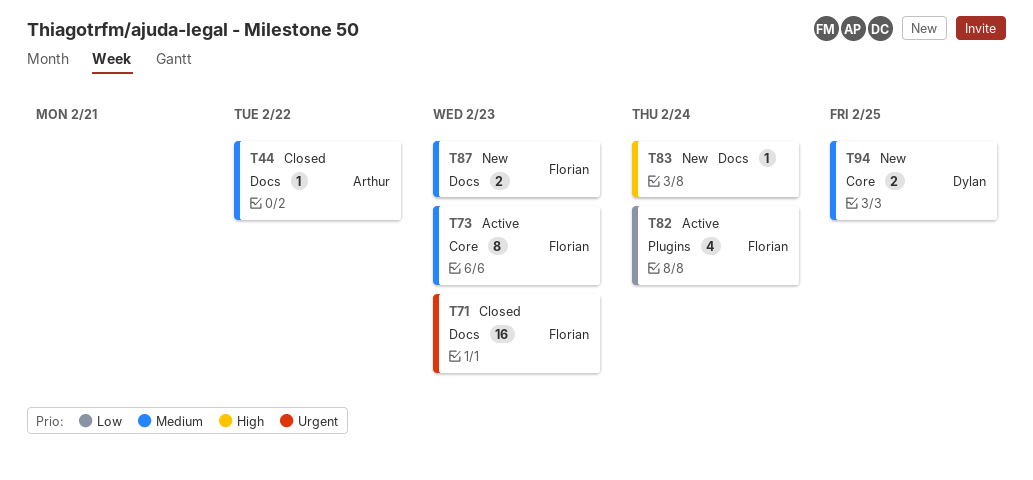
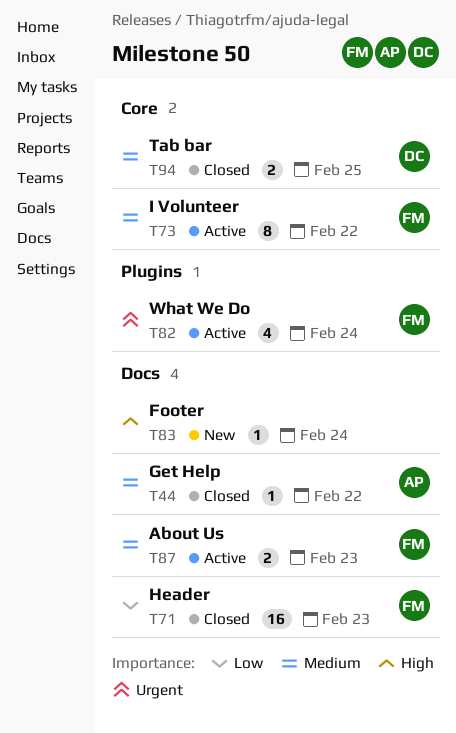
T71, priority: Urgent -> Low
T73, due: Feb 23 -> Feb 22
T82, priority: Low -> Urgent
T87, status: New -> Active
T94, status: New -> Closed

